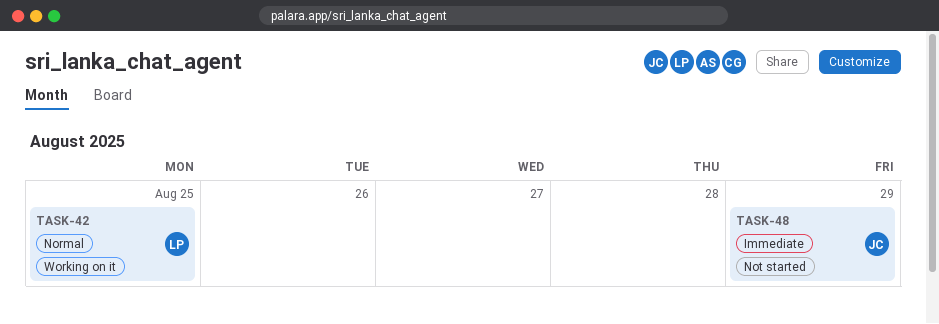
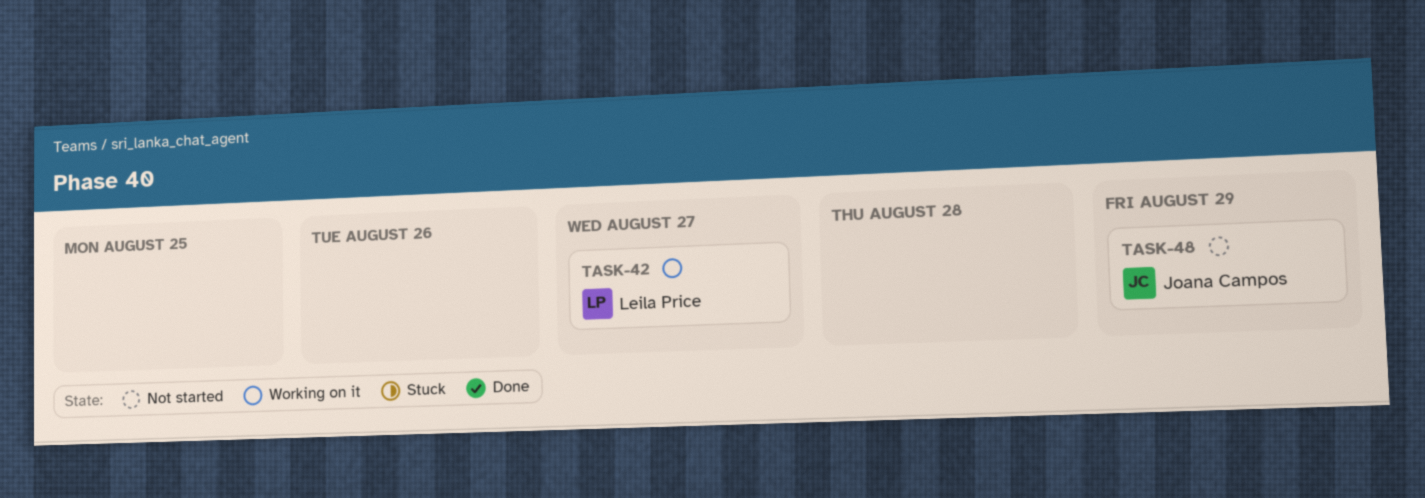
TASK-42, due: Aug 25 -> Aug 27

